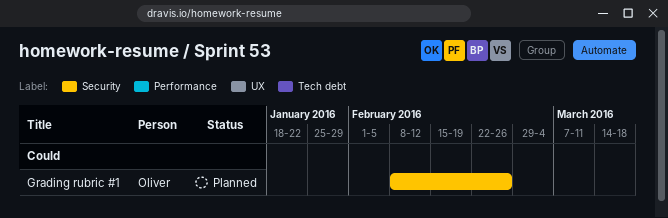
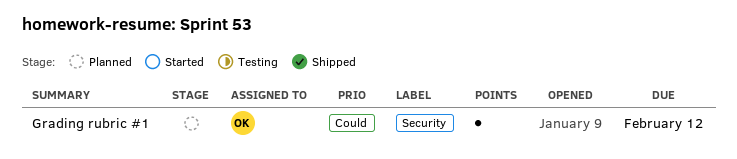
Grading rubric #1, due: Feb 26 -> Feb 12

